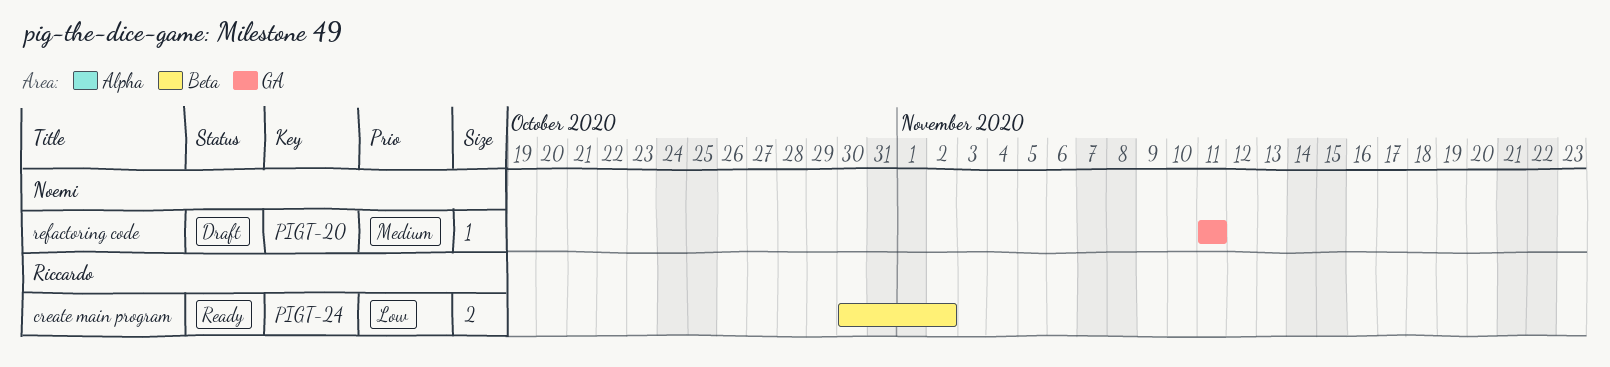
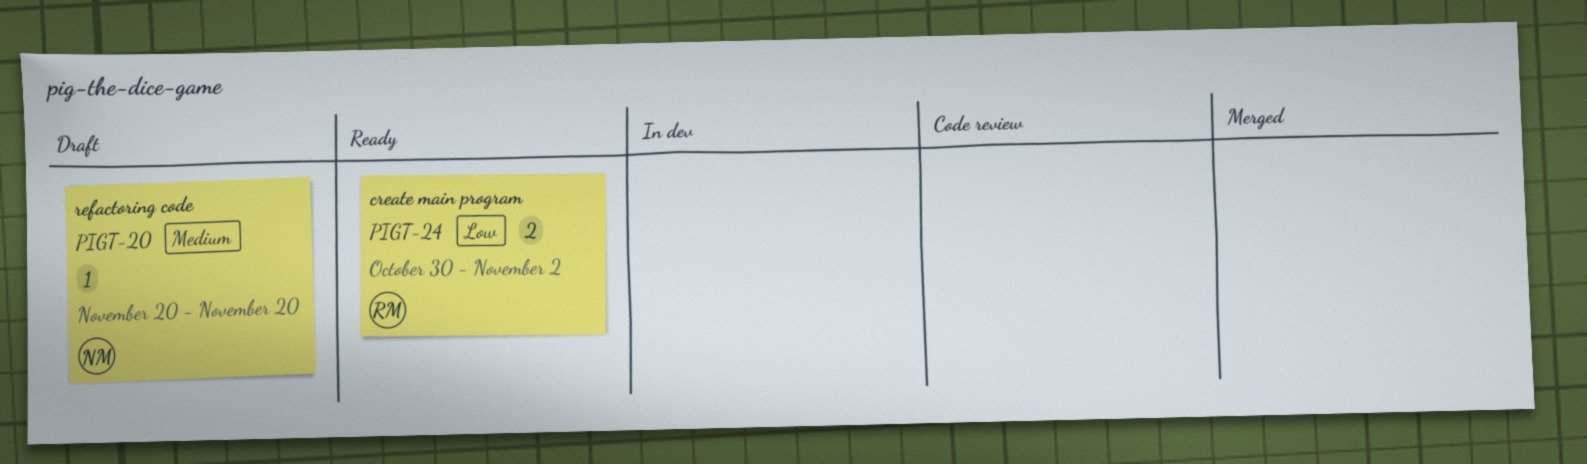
PIGT-20, start: Nov 11 -> Nov 20
PIGT-20, due: Nov 11 -> Nov 20

